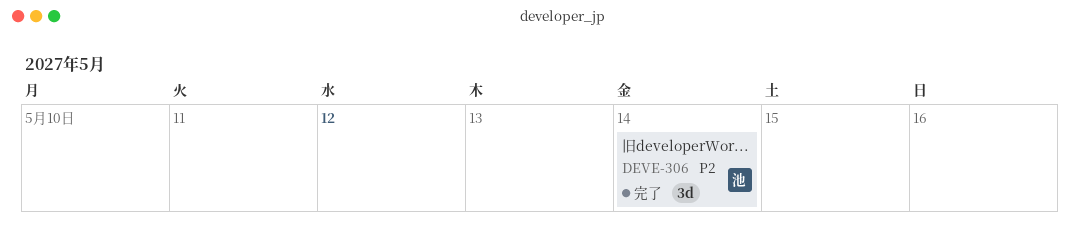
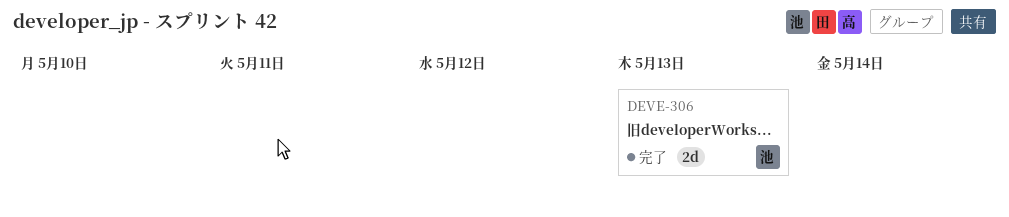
DEVE-306, estimate: 3d -> 2d
DEVE-306, due: May 14 -> May 13

